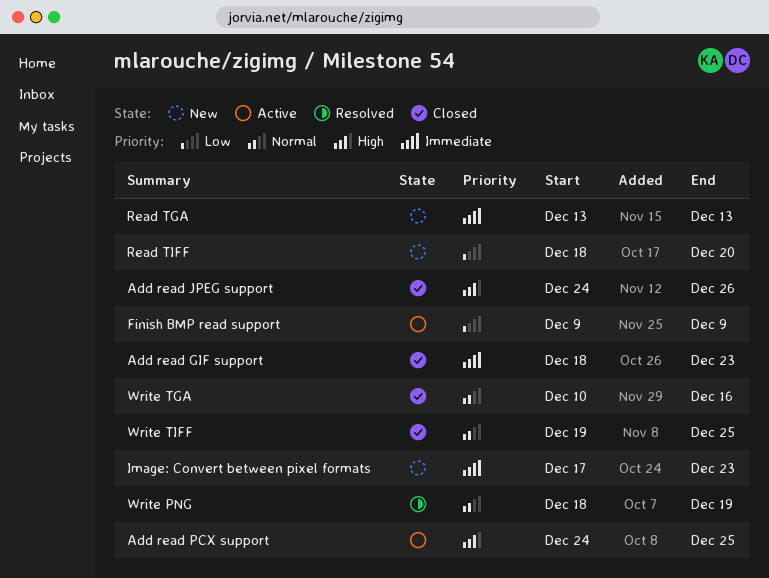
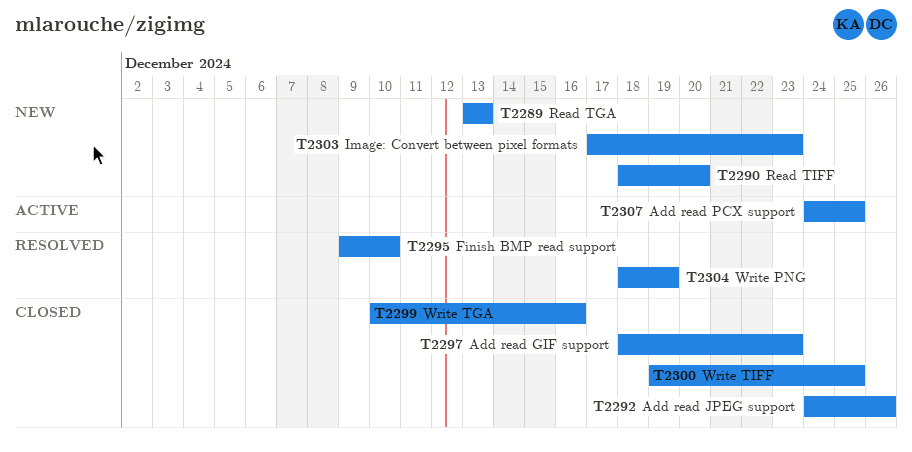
Finish BMP read support, status: Active -> Resolved
Finish BMP read support, due: Dec 9 -> Dec 10

